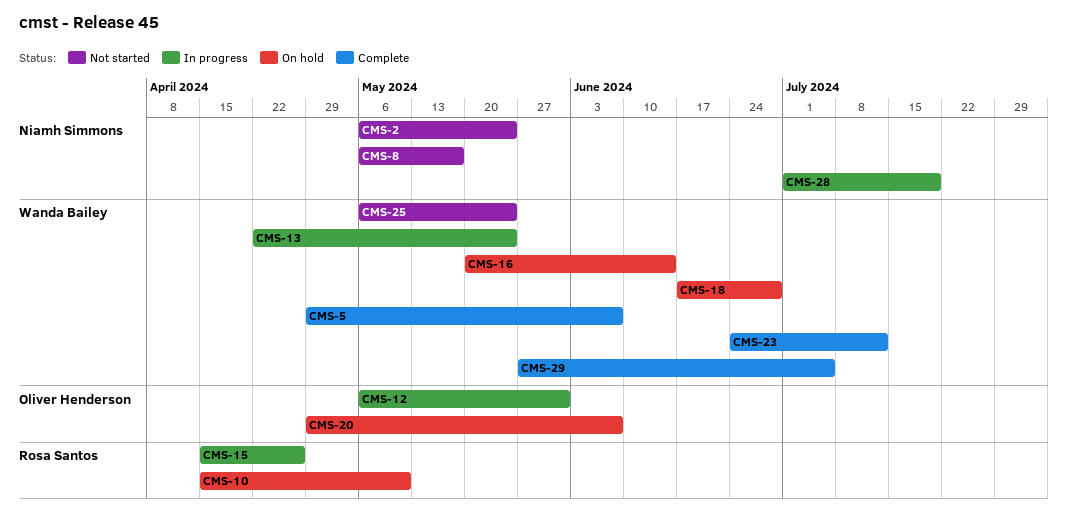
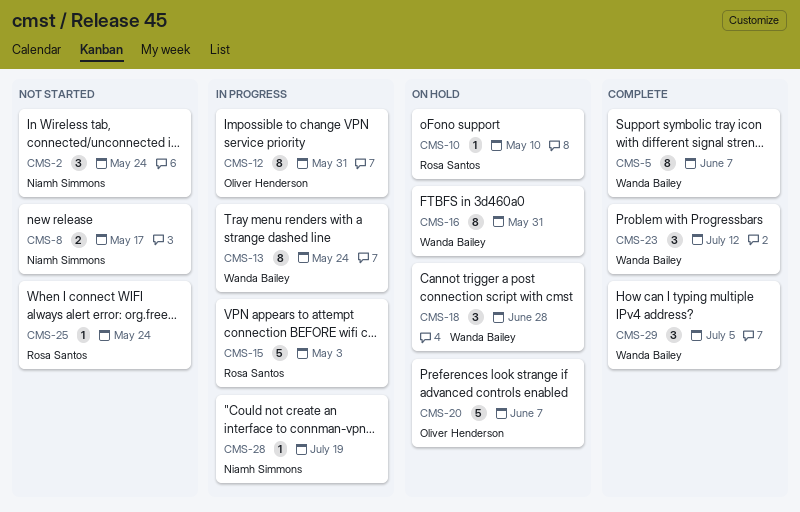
CMS-15, due: Apr 26 -> May 3
CMS-16, due: Jun 14 -> May 31
CMS-25, owner: Wanda Bailey -> Rosa Santos

